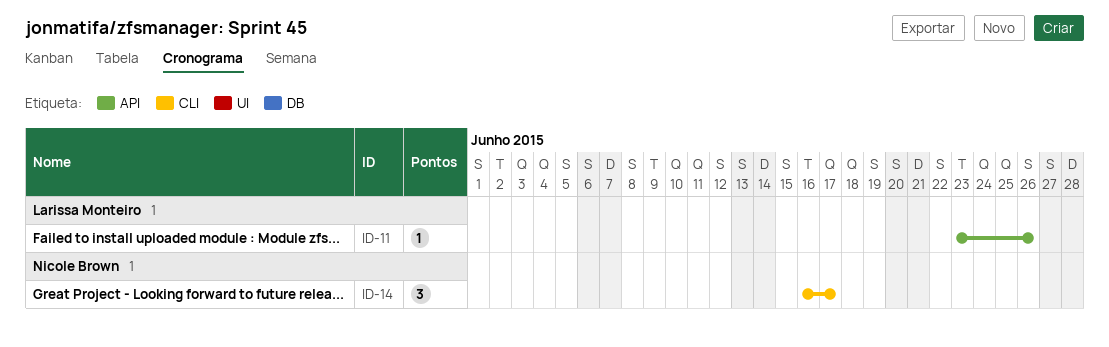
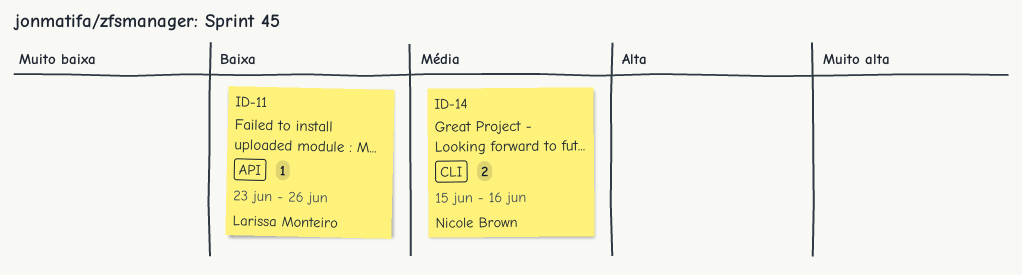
ID-14, estimate: 3 -> 2
ID-14, start: Jun 16 -> Jun 15
ID-14, due: Jun 17 -> Jun 16

